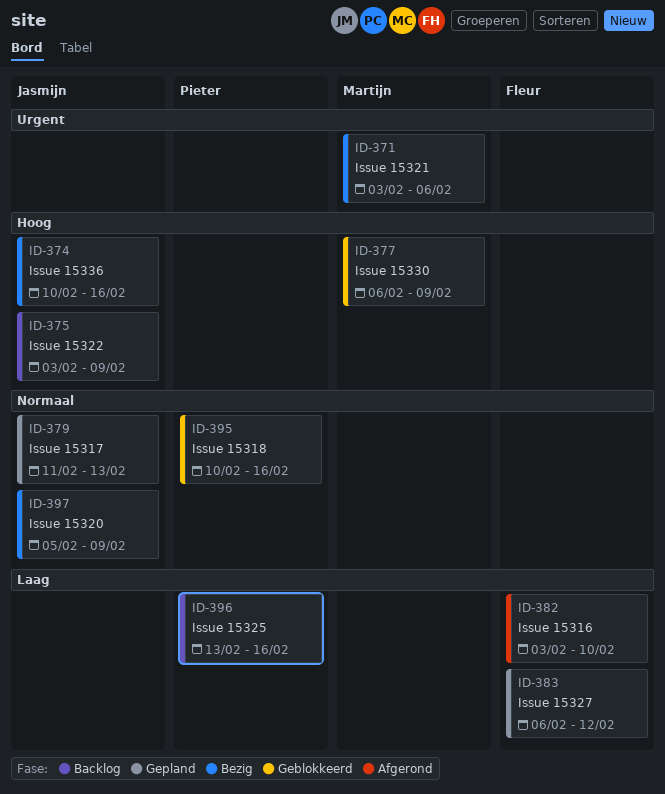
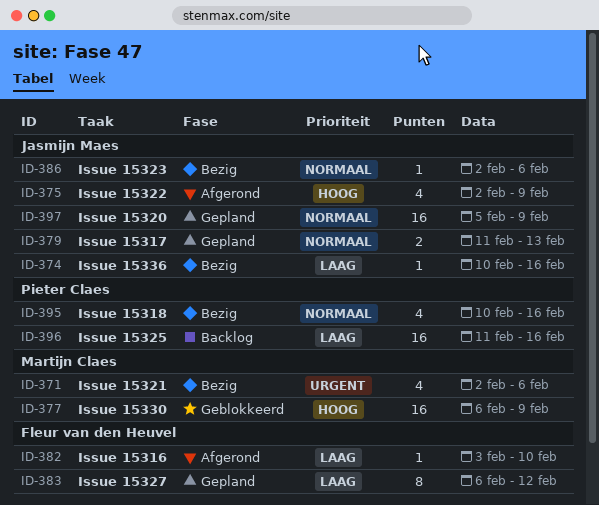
ID-371, start: Feb 3 -> Feb 2
ID-374, priority: Hoog -> Laag
ID-375, status: Backlog -> Afgerond
ID-375, start: Feb 3 -> Feb 2
ID-386: none -> present
ID-395, status: Geblokkeerd -> Bezig
ID-396, start: Feb 13 -> Feb 11
ID-397, status: Bezig -> Gepland

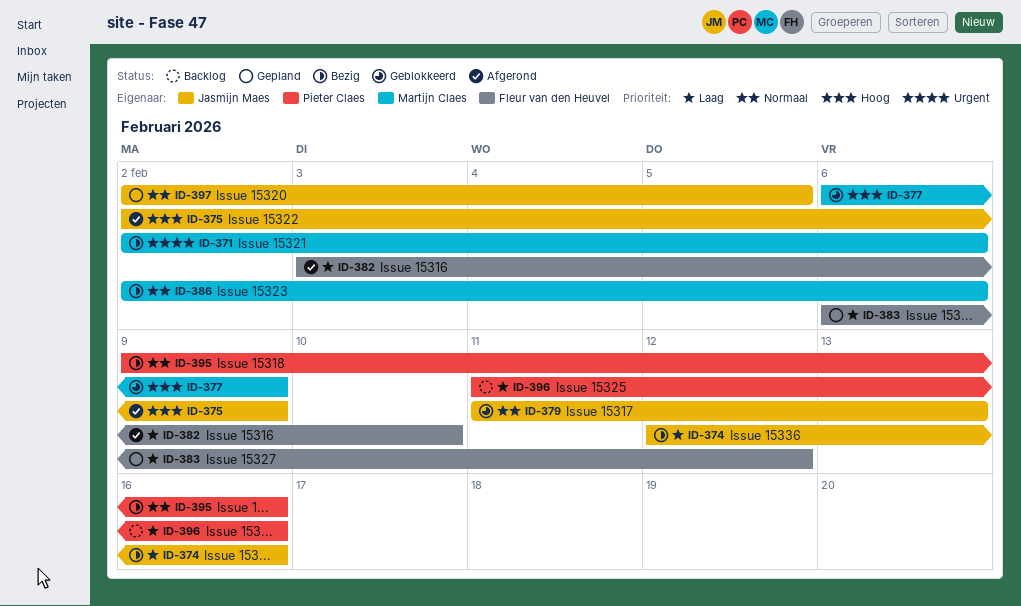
ID-374, start: Feb 10 -> Feb 12
ID-379, status: Gepland -> Geblokkeerd
ID-386, owner: Jasmijn Maes -> Martijn Claes
ID-395, start: Feb 10 -> Feb 9
ID-397, start: Feb 5 -> Feb 2
ID-397, due: Feb 9 -> Feb 5

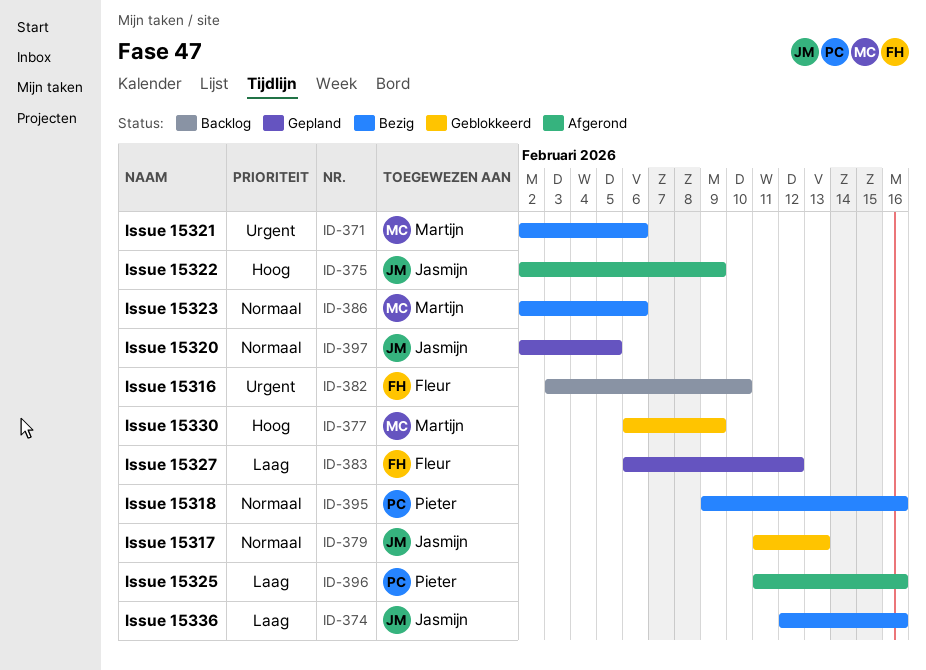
ID-382, status: Afgerond -> Backlog
ID-382, priority: Laag -> Urgent
ID-396, status: Backlog -> Afgerond

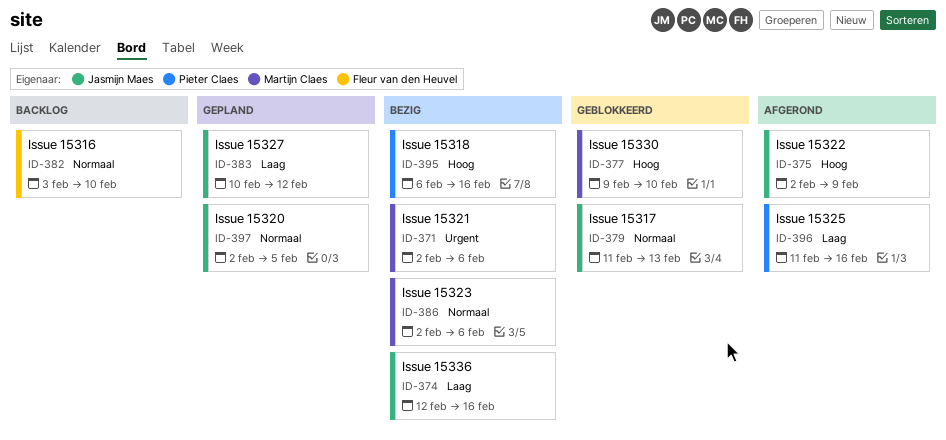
ID-377, start: Feb 6 -> Feb 9
ID-377, due: Feb 9 -> Feb 10
ID-382, priority: Urgent -> Normaal
ID-383, owner: Fleur van den Heuvel -> Jasmijn Maes
ID-383, start: Feb 6 -> Feb 10
ID-395, priority: Normaal -> Hoog
ID-395, start: Feb 9 -> Feb 6

